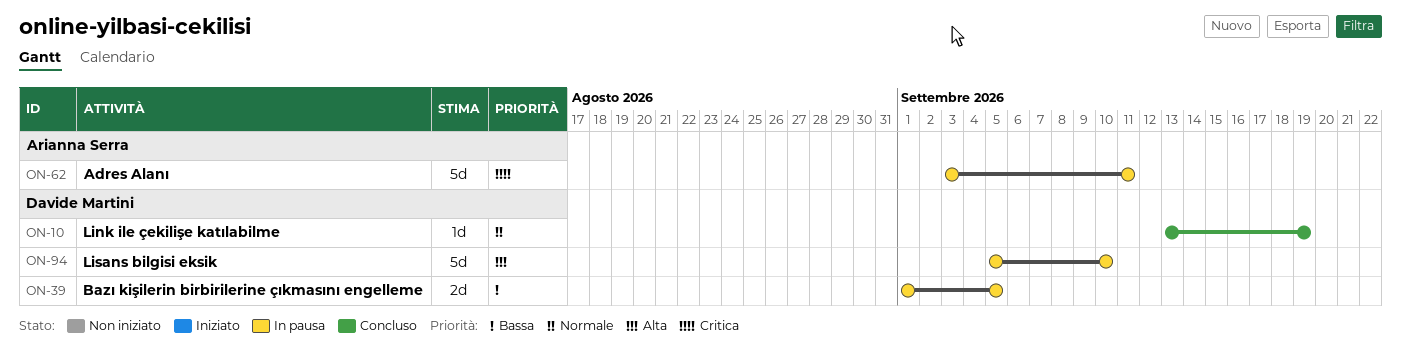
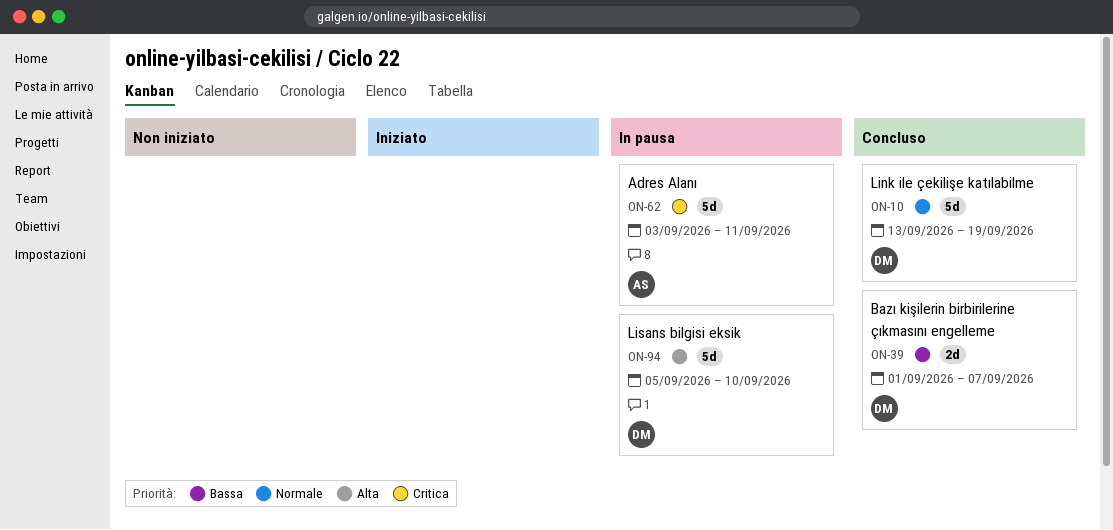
ON-10, estimate: 1d -> 5d
ON-39, status: In pausa -> Concluso
ON-39, due: Sep 5 -> Sep 7

